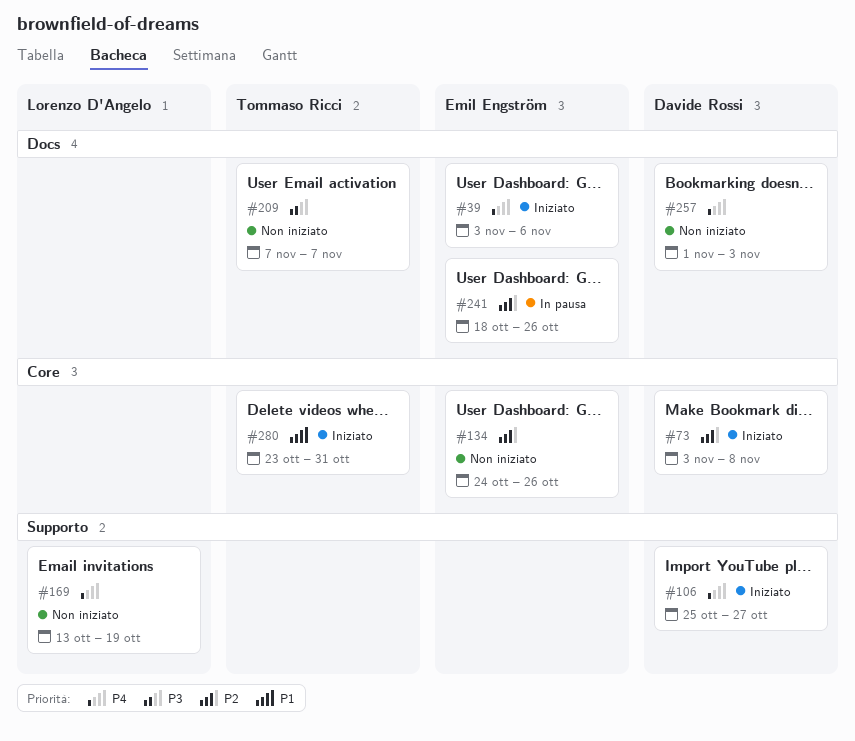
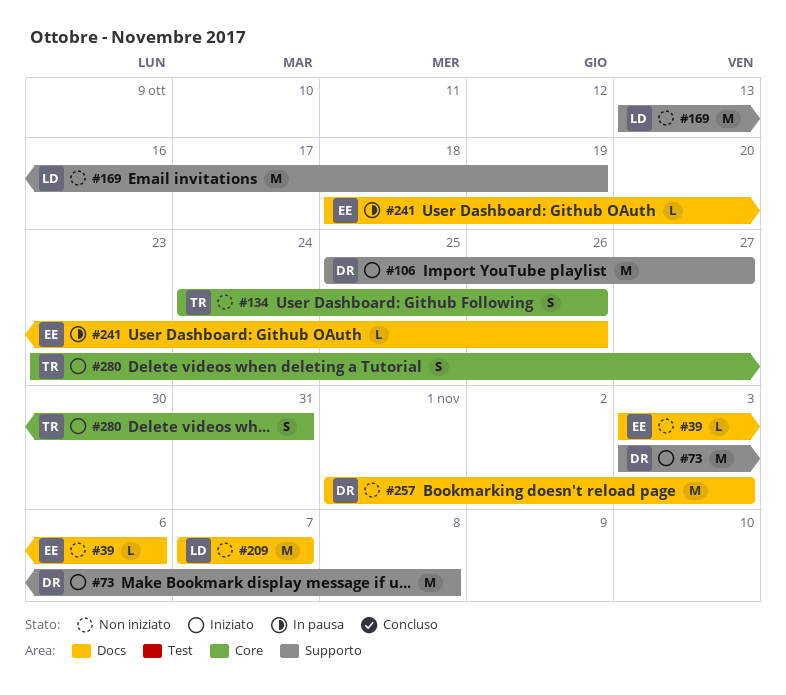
#39, status: Iniziato -> Non iniziato
#73, label: Core -> Supporto
#134, owner: Emil Engström -> Tommaso Ricci
#209, owner: Tommaso Ricci -> Lorenzo D'Angelo

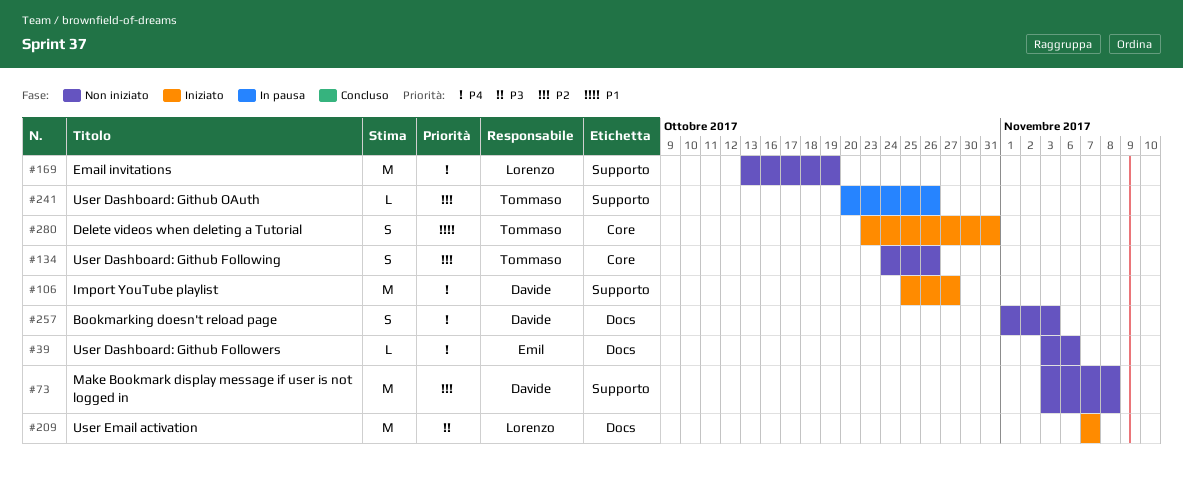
#73, status: Iniziato -> Non iniziato
#209, status: Non iniziato -> Iniziato
#241, owner: Emil -> Tommaso
#241, label: Docs -> Supporto
#241, start: Oct 18 -> Oct 20
#257, estimate: M -> S

